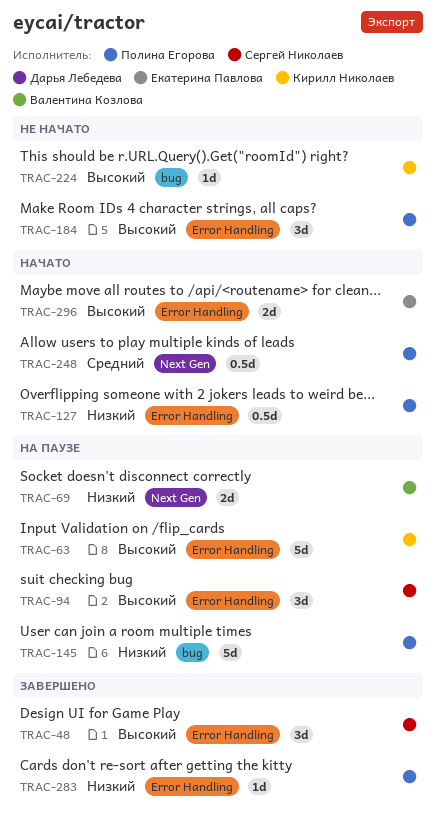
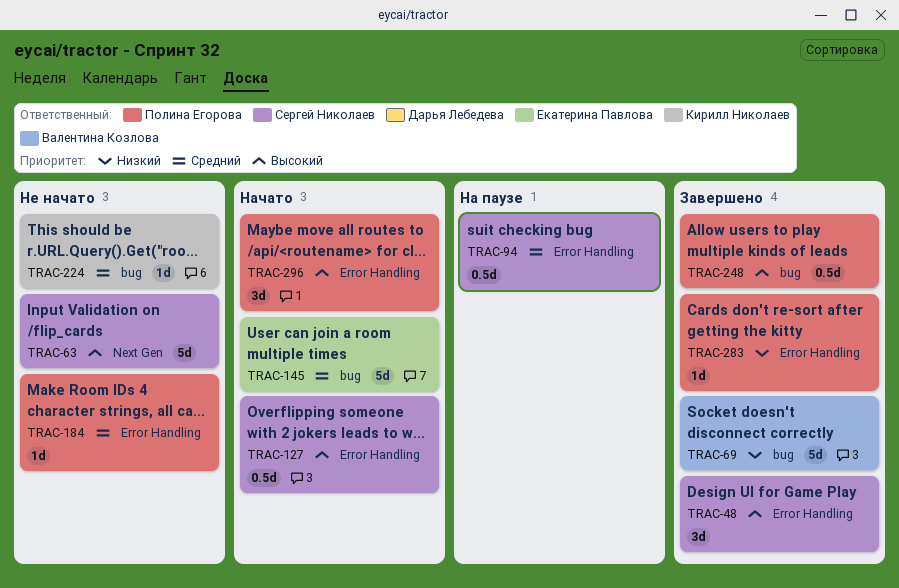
TRAC-63, status: На паузе -> Не начато
TRAC-63, owner: Кирилл Николаев -> Сергей Николаев
TRAC-63, label: Error Handling -> Next Gen
TRAC-69, status: На паузе -> Завершено
TRAC-69, label: Next Gen -> bug
TRAC-69, estimate: 2d -> 5d
TRAC-94, priority: Высокий -> Средний
TRAC-94, estimate: 3d -> 0.5d
TRAC-127, owner: Полина Егорова -> Сергей Николаев
TRAC-127, priority: Низкий -> Высокий
TRAC-145, status: На паузе -> Начато
TRAC-145, owner: Полина Егорова -> Екатерина Павлова
TRAC-145, priority: Низкий -> Средний
TRAC-184, priority: Высокий -> Средний
TRAC-184, estimate: 3d -> 1d
TRAC-224, priority: Высокий -> Средний
TRAC-248, status: Начато -> Завершено
TRAC-248, priority: Средний -> Высокий
TRAC-248, label: Next Gen -> bug
TRAC-296, owner: Екатерина Павлова -> Полина Егорова
TRAC-296, estimate: 2d -> 3d

